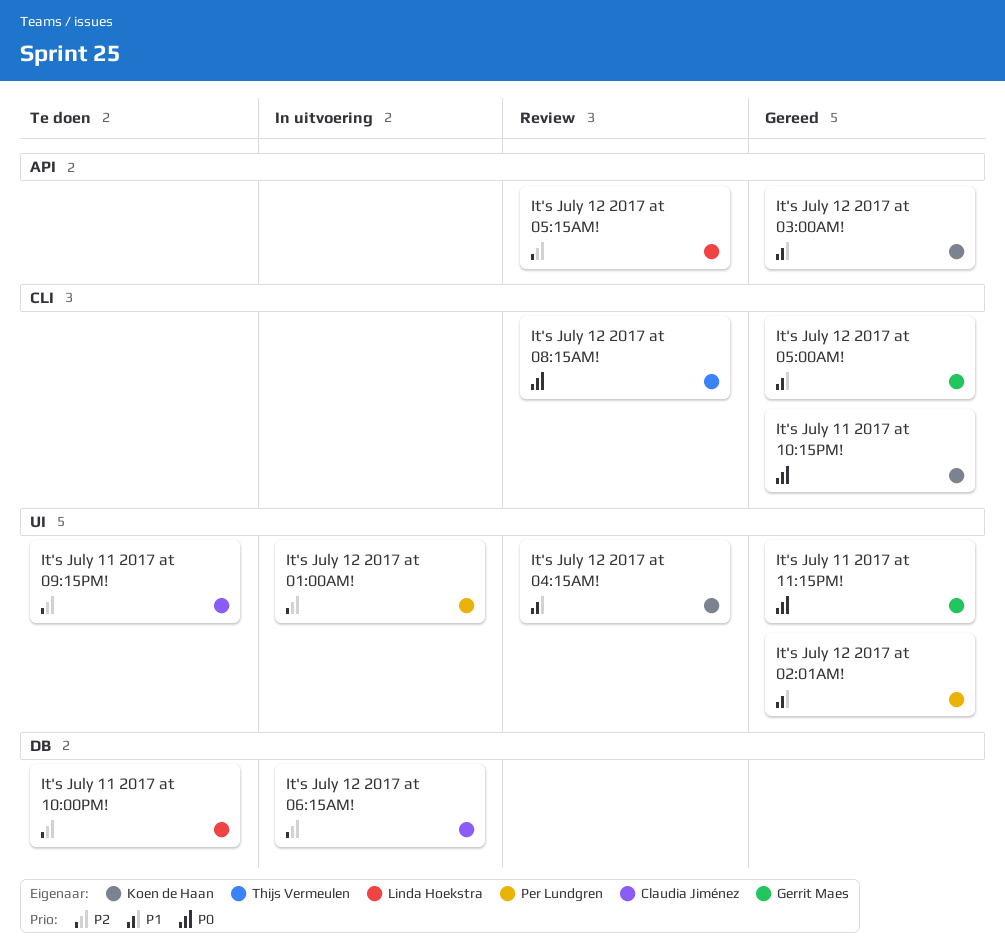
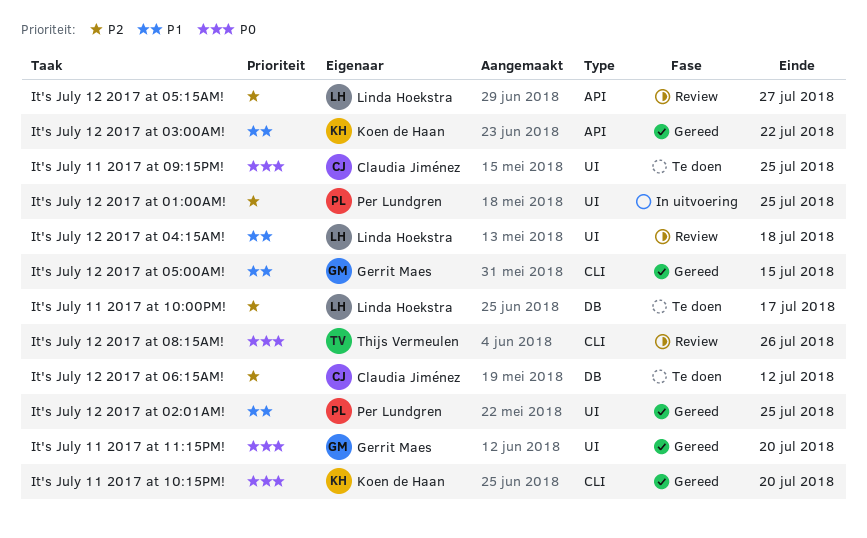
It's July 11 2017 at 09:15PM!, priority: P2 -> P0
It's July 12 2017 at 04:15AM!, owner: Koen de Haan -> Linda Hoekstra
It's July 12 2017 at 06:15AM!, status: In uitvoering -> Te doen

